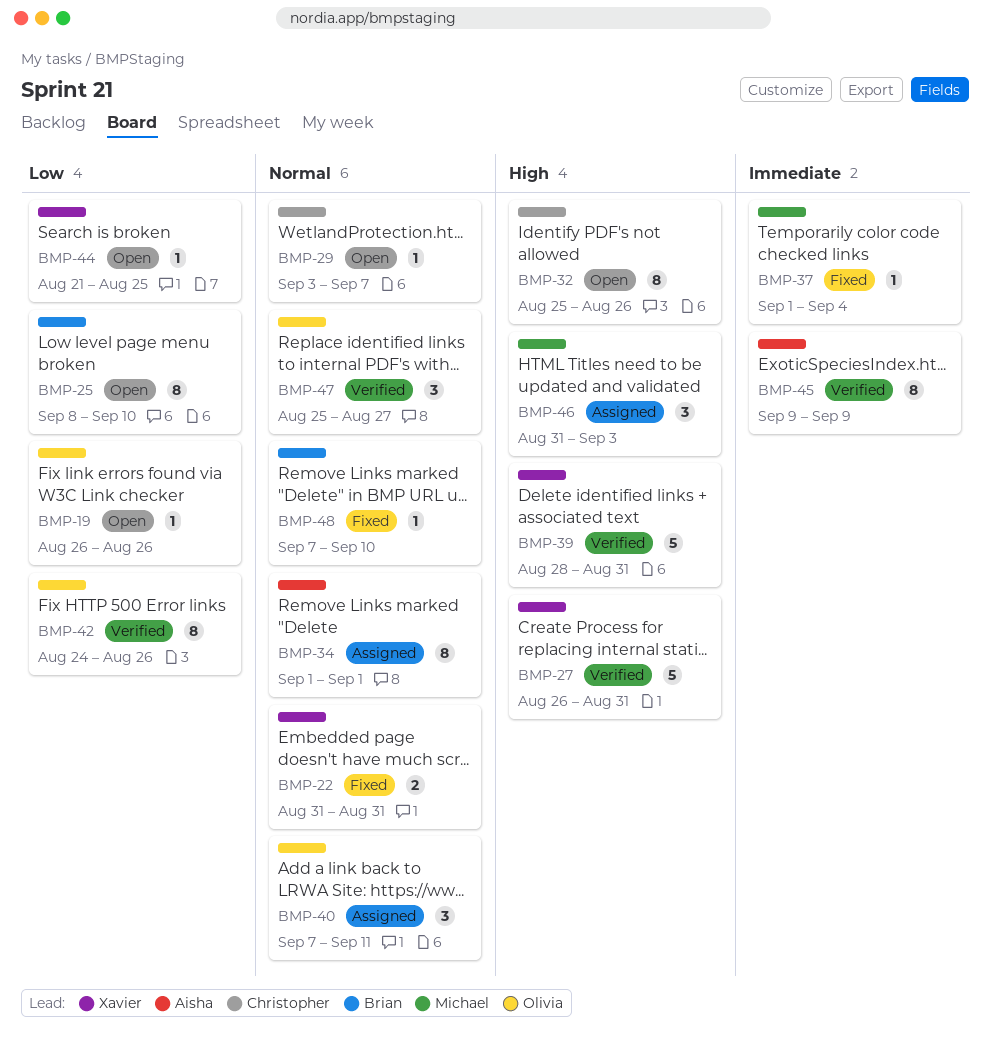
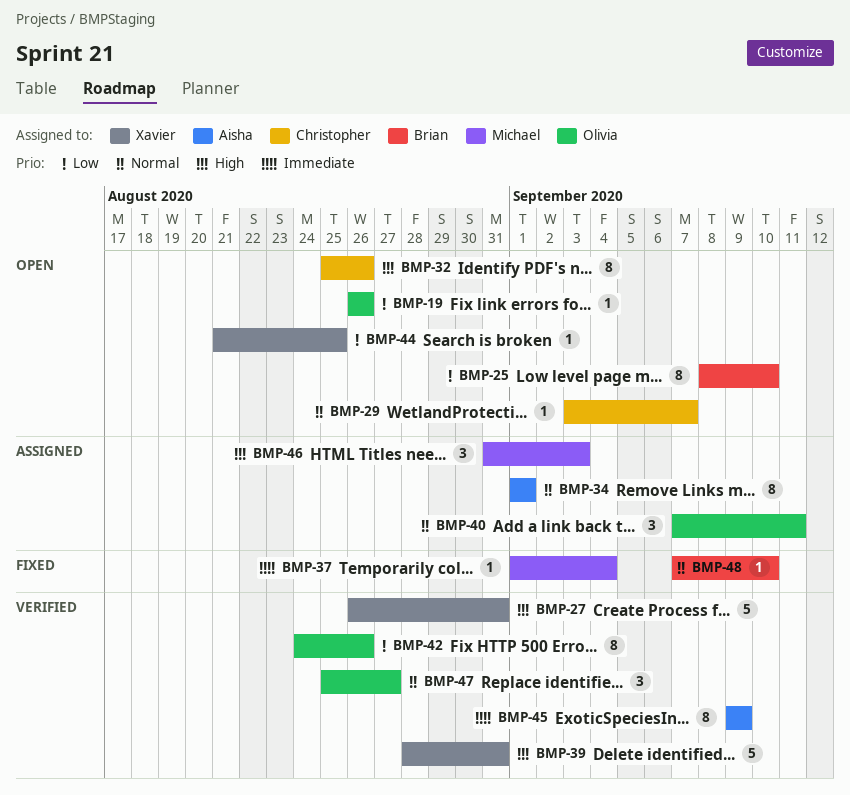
BMP-22: present -> none

